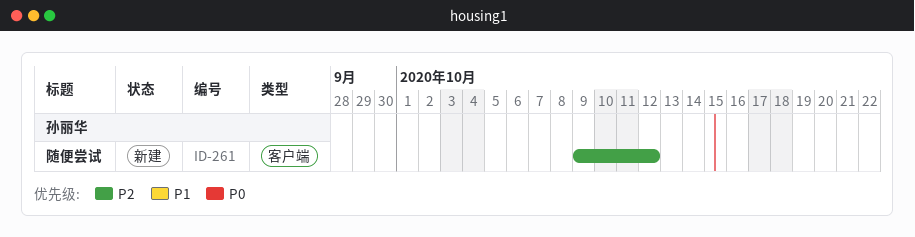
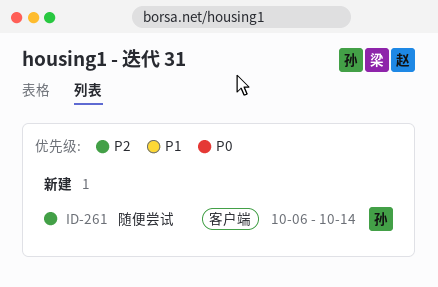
ID-261, start: Oct 9 -> Oct 6
ID-261, due: Oct 12 -> Oct 14

